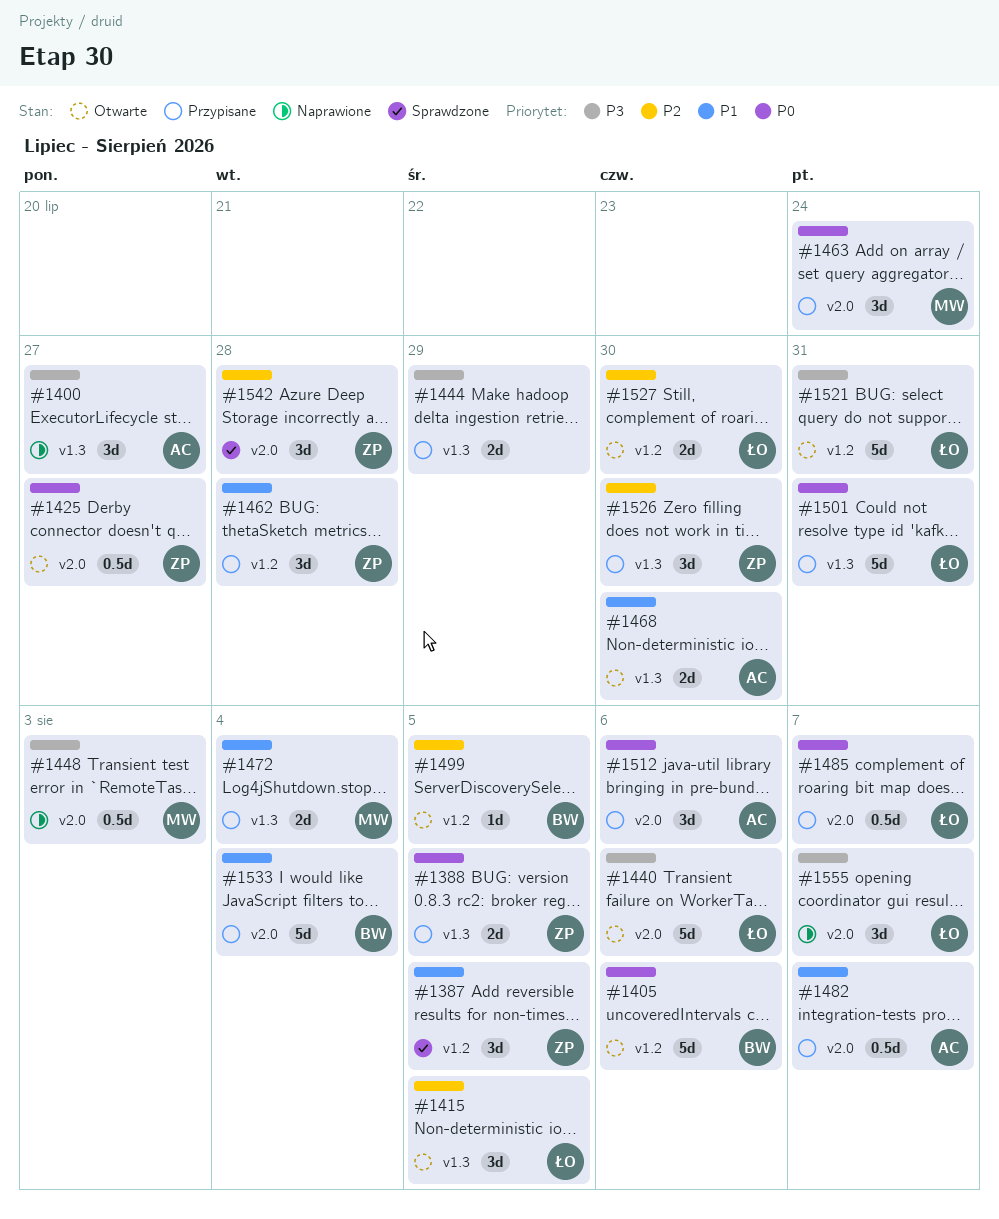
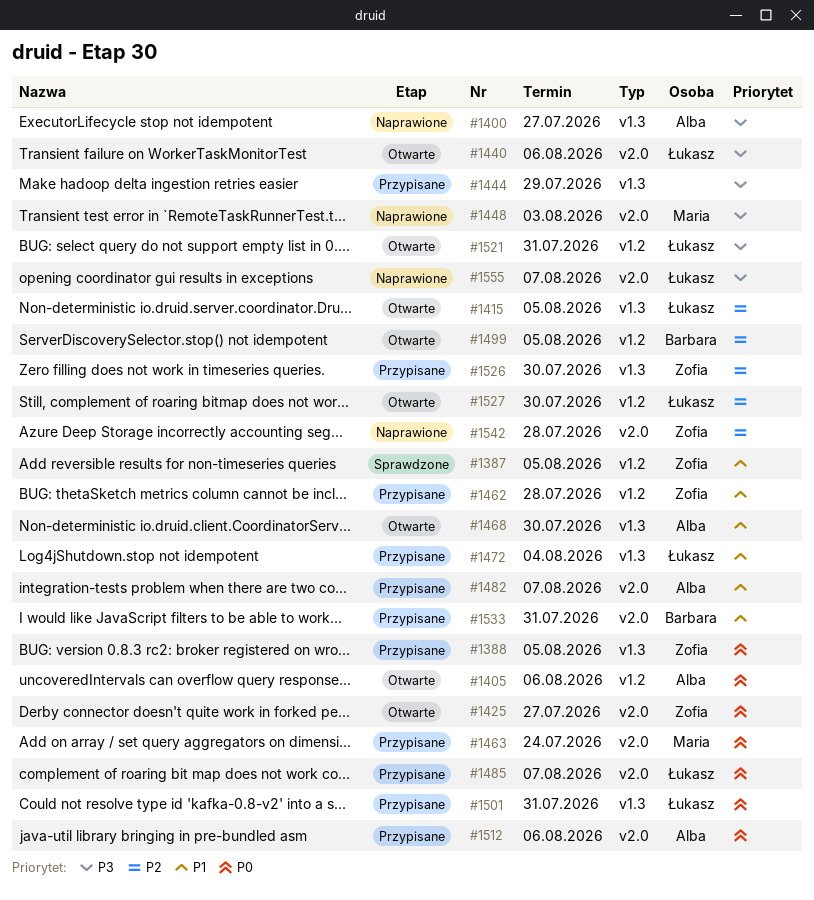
#1405, owner: Barbara -> Alba
#1472, owner: Maria -> Łukasz
#1533, due: Aug 4 -> Jul 31
#1542, status: Sprawdzone -> Naprawione

